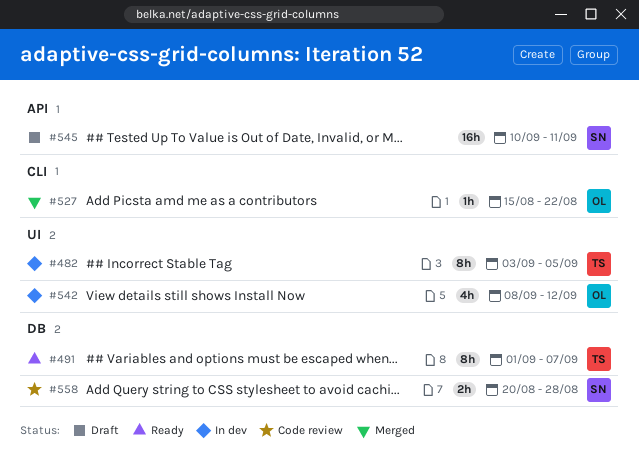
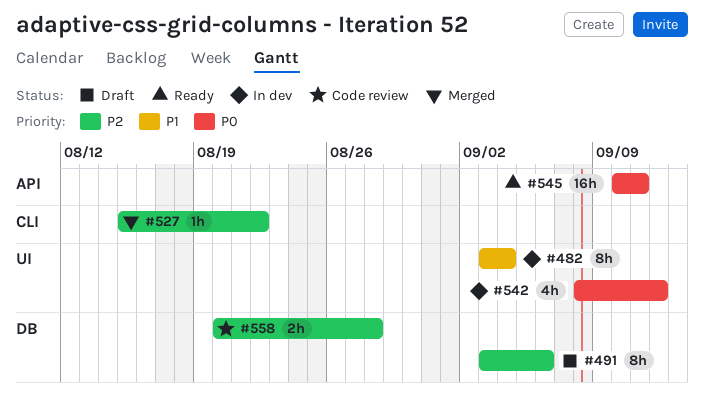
#482, due: Sep 5 -> Sep 4
#491, status: Ready -> Draft
#491, start: Sep 1 -> Sep 3
#491, due: Sep 7 -> Sep 6
#545, status: Draft -> Ready

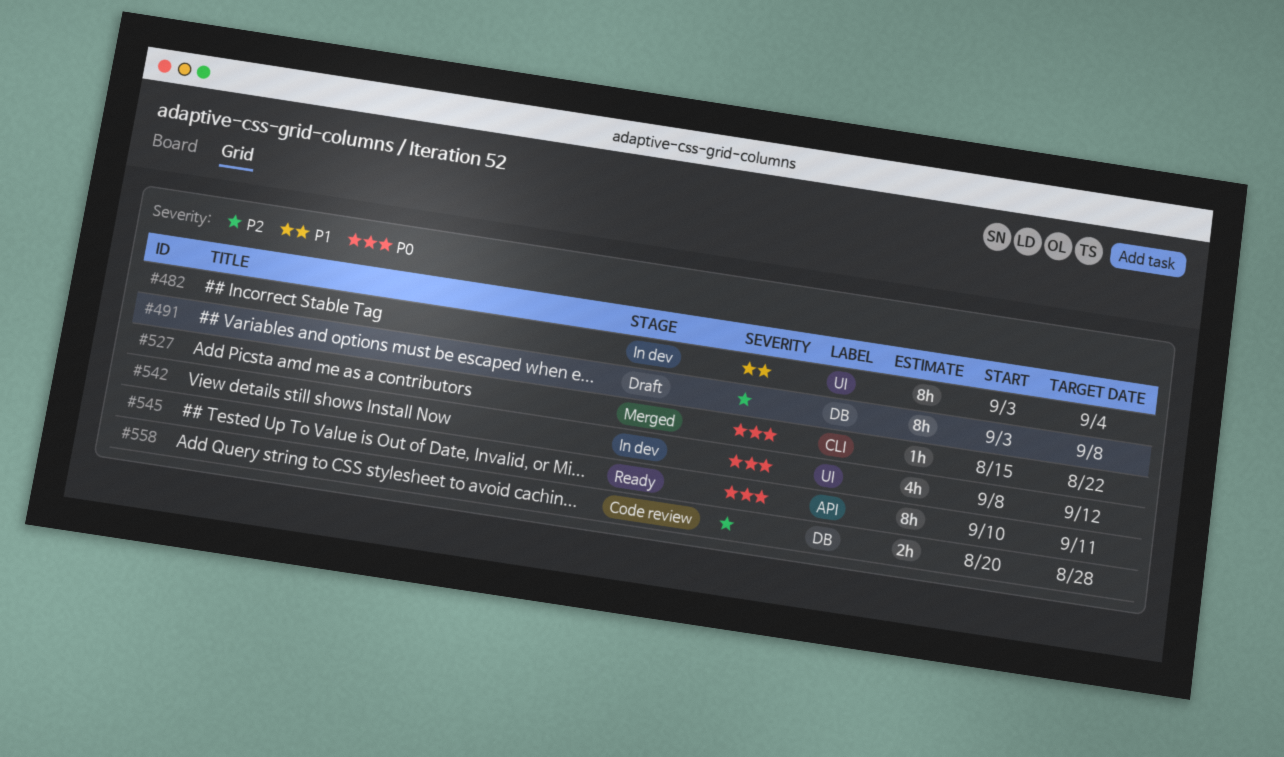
#491, due: Sep 6 -> Sep 8
#527, priority: P2 -> P0
#545, estimate: 16h -> 8h

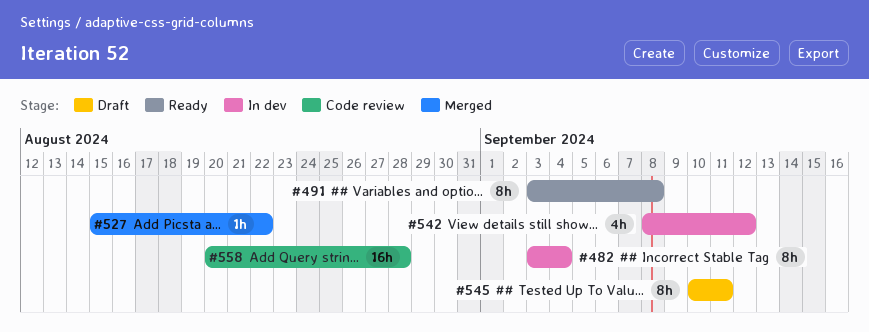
#491, status: Draft -> Ready
#545, status: Ready -> Draft
#558, estimate: 2h -> 16h

